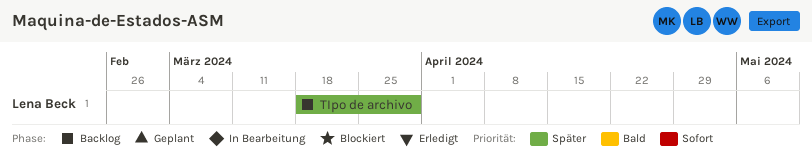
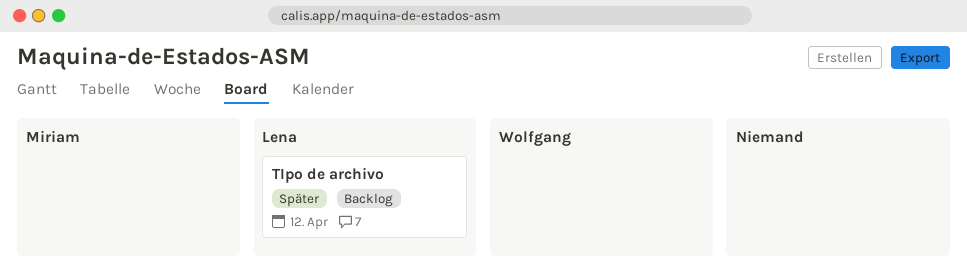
TIpo de archivo, due: Mar 29 -> Apr 12

